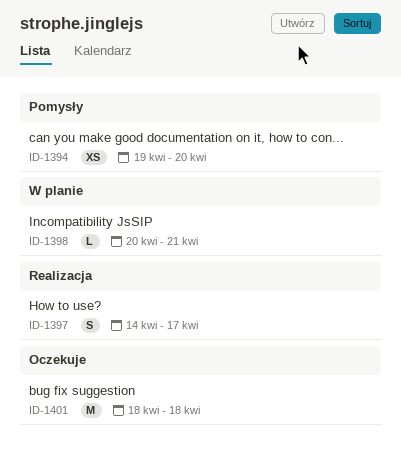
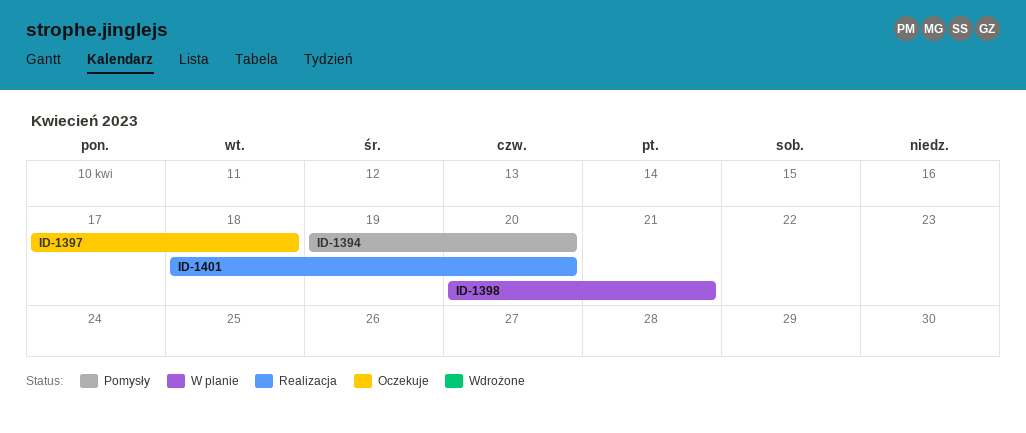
ID-1397, status: Realizacja -> Oczekuje
ID-1397, start: Apr 14 -> Apr 17
ID-1397, due: Apr 17 -> Apr 18
ID-1401, status: Oczekuje -> Realizacja
ID-1401, due: Apr 18 -> Apr 20

